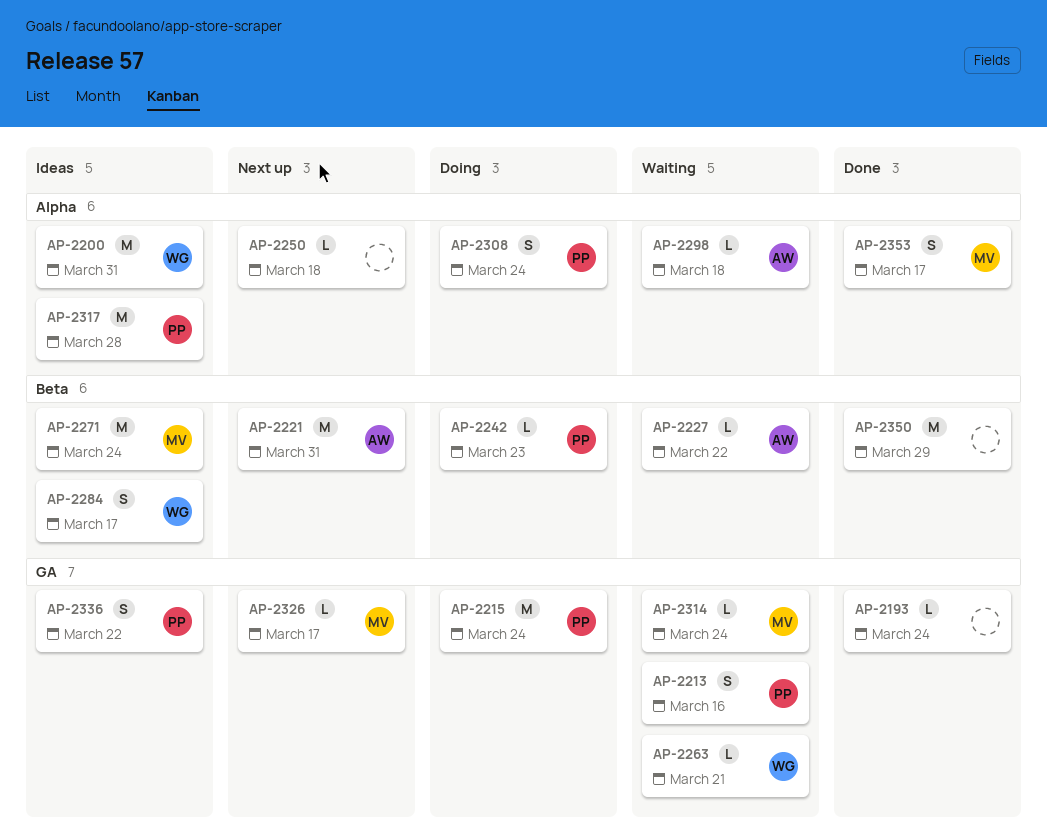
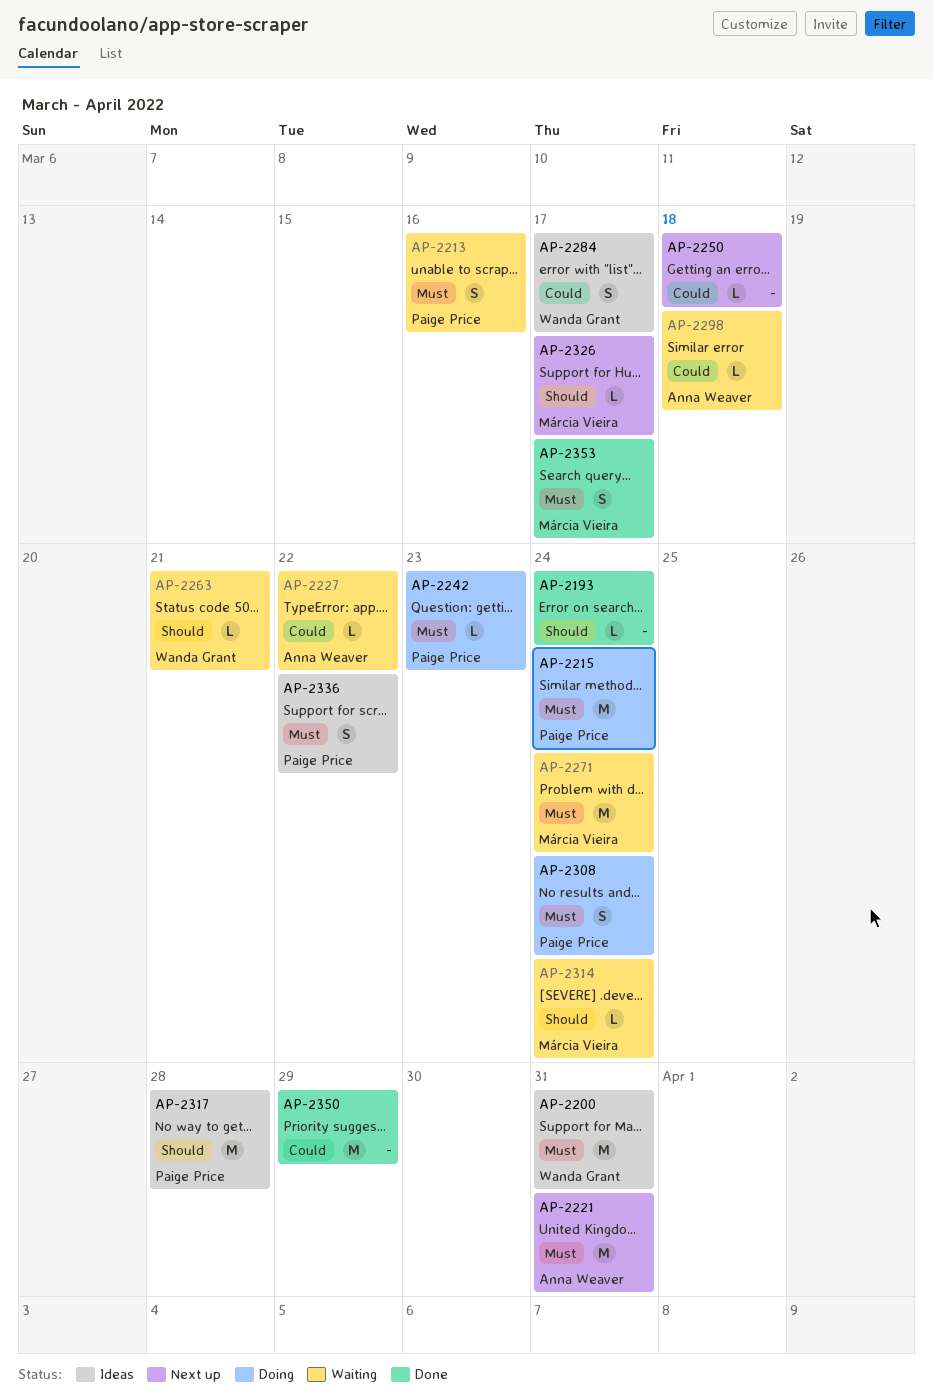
AP-2271, status: Ideas -> Waiting

